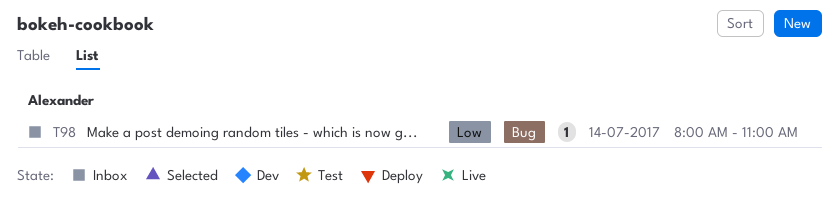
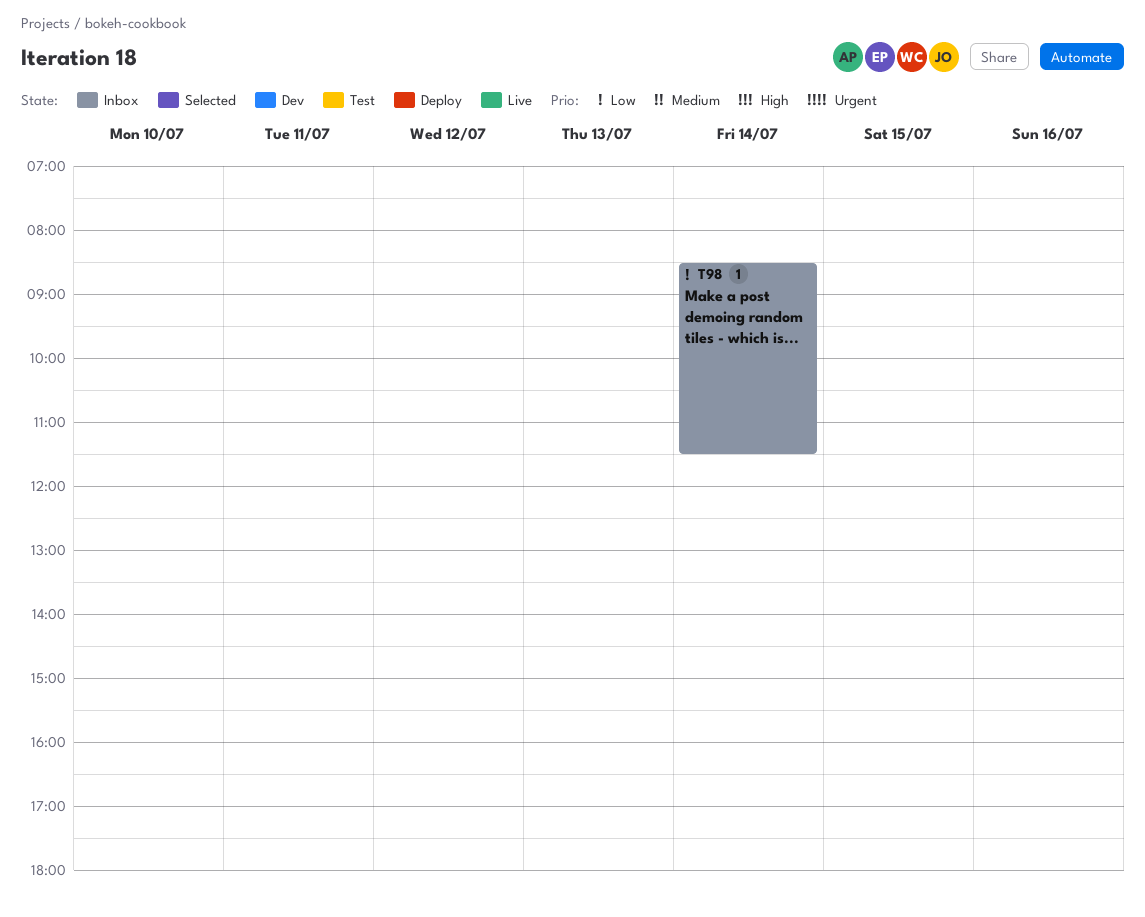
T98, begins: 08:00 -> 08:30
T98, ends: 11:00 -> 11:30

